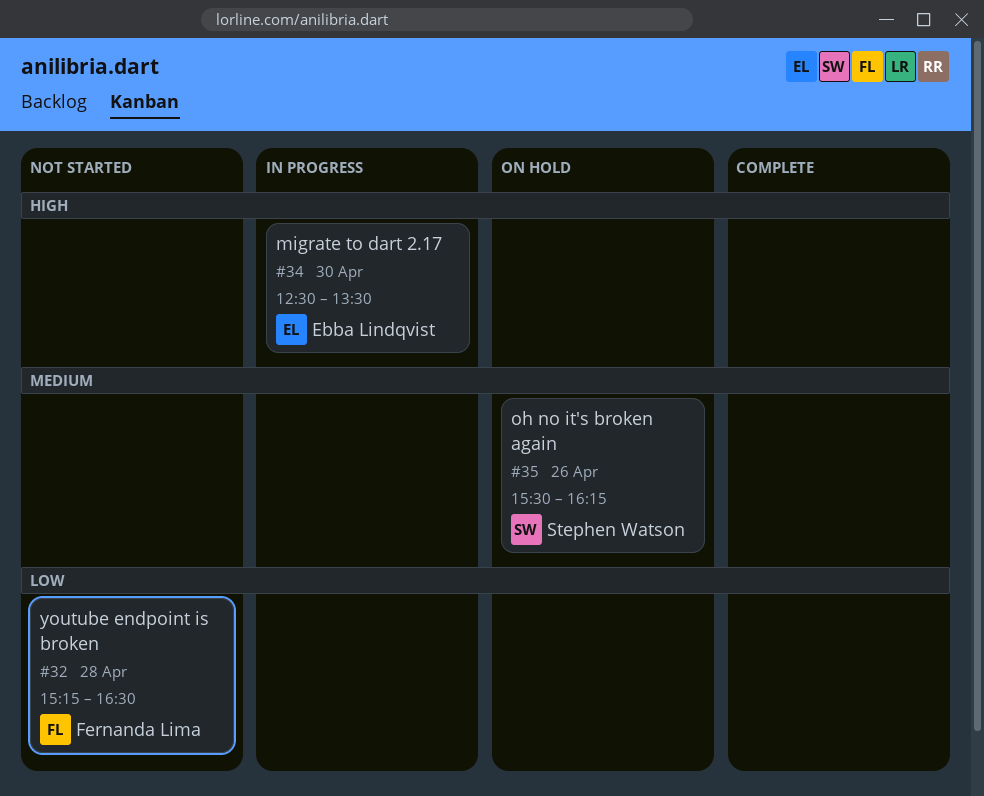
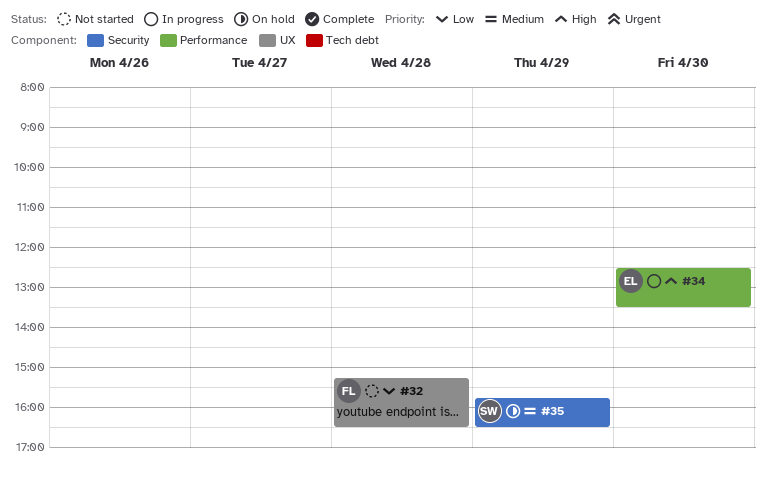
#35, day: Apr 26 -> Apr 29
#35, begins: 15:30 -> 15:45
#35, ends: 16:15 -> 16:30

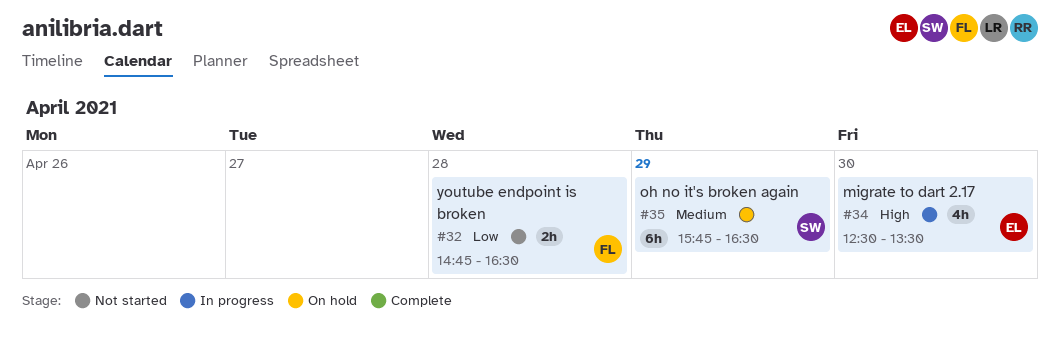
#32, begins: 15:15 -> 14:45

